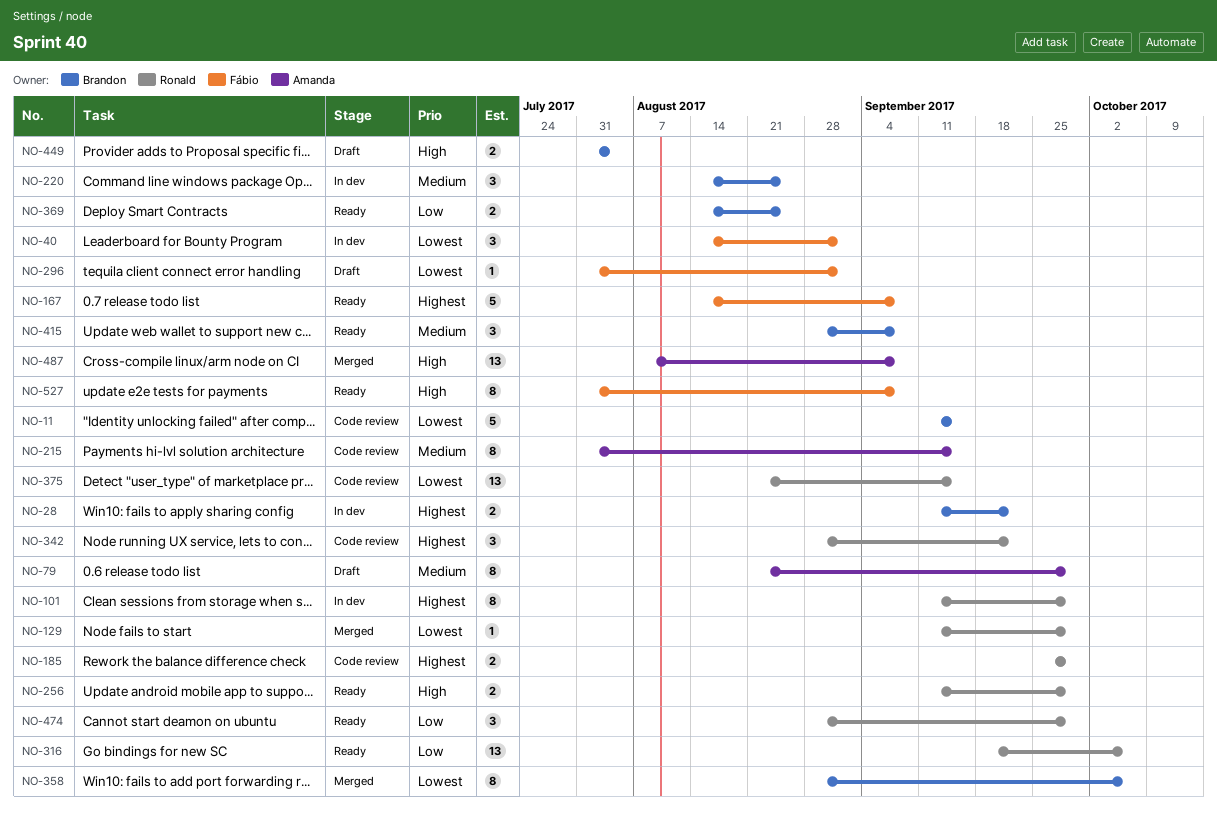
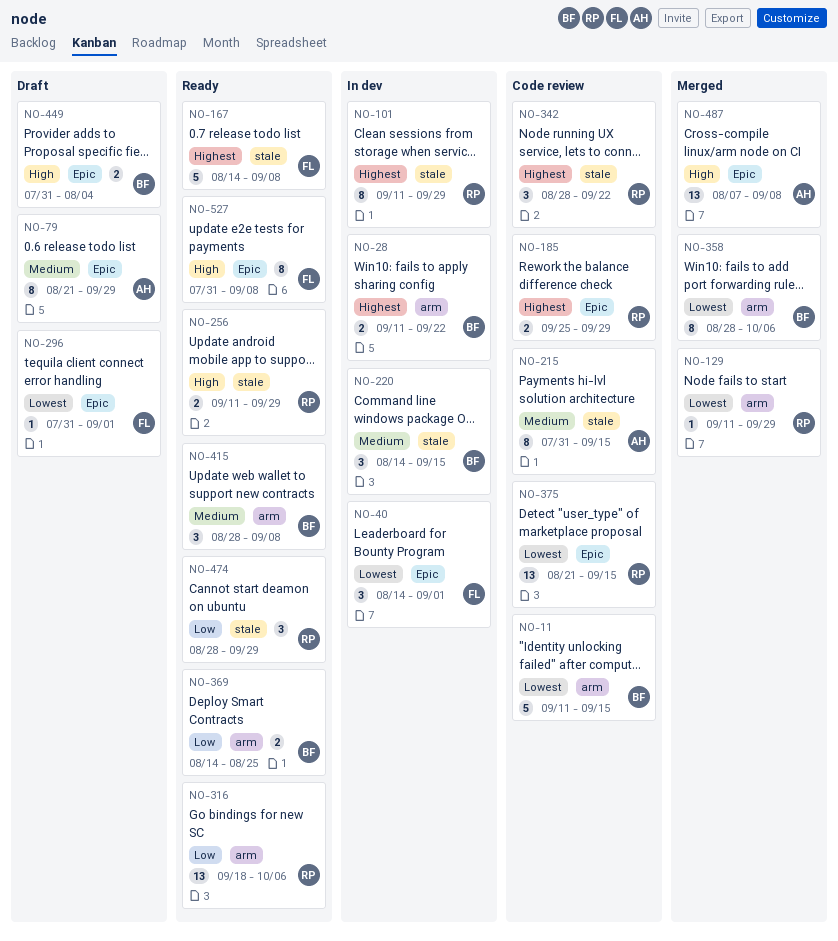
NO-220, due: Aug 25 -> Sep 15

